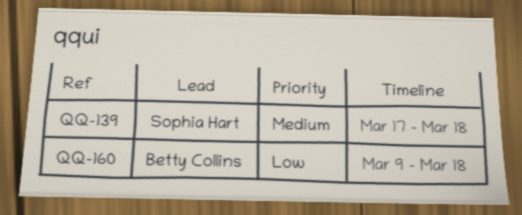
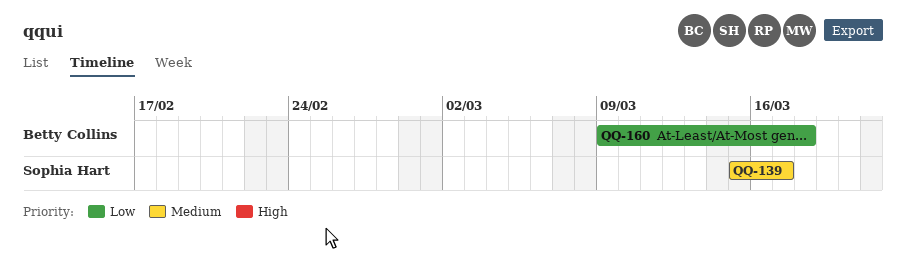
QQ-139, start: Mar 17 -> Mar 15
QQ-139, due: Mar 18 -> Mar 17

